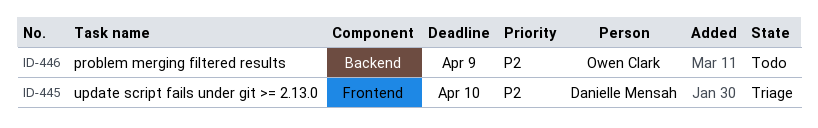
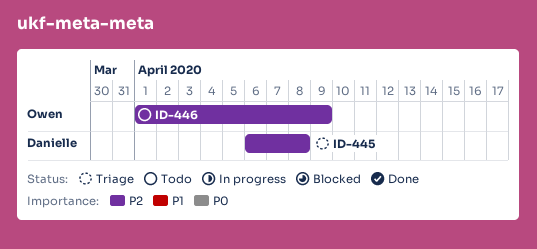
ID-445, due: Apr 10 -> Apr 8

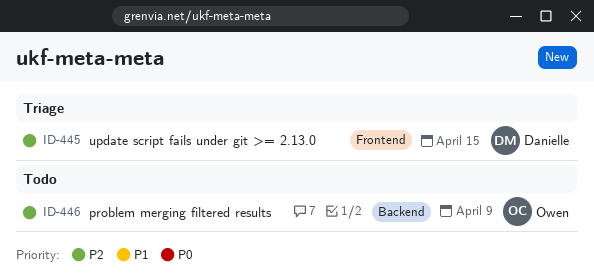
ID-445, due: Apr 8 -> Apr 15

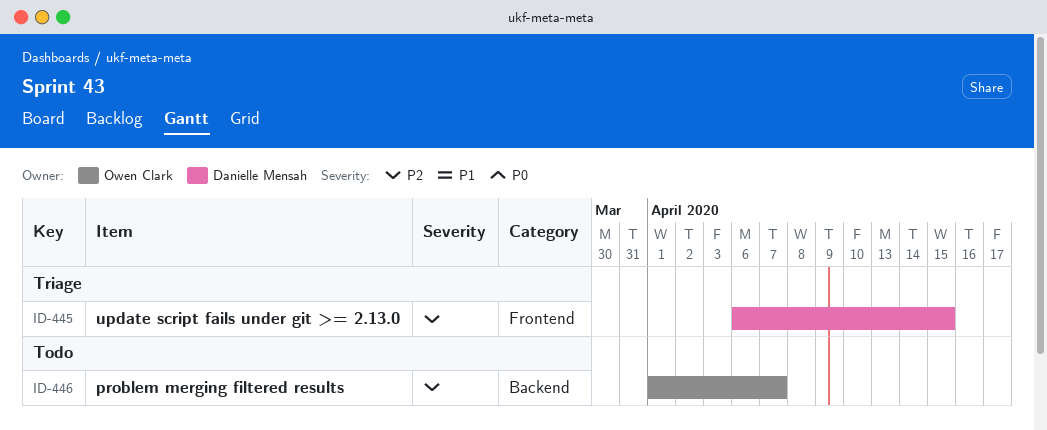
ID-446, due: Apr 9 -> Apr 7

